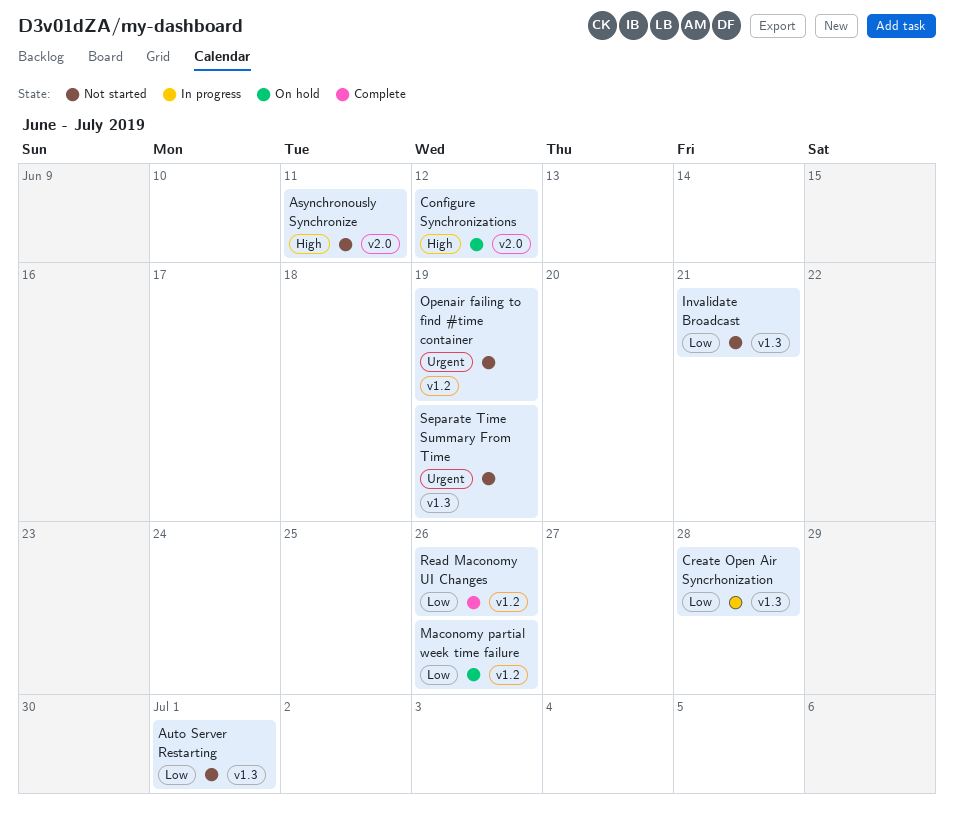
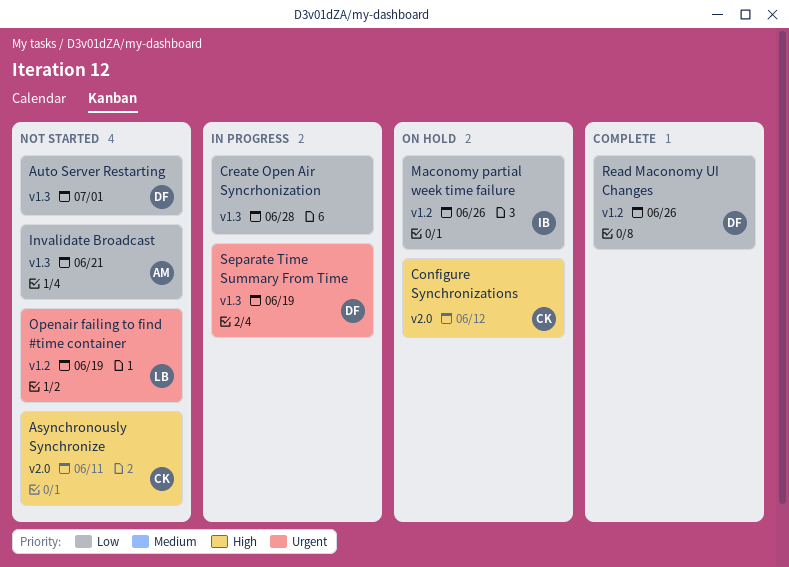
Separate Time Summary From Time, status: Not started -> In progress

